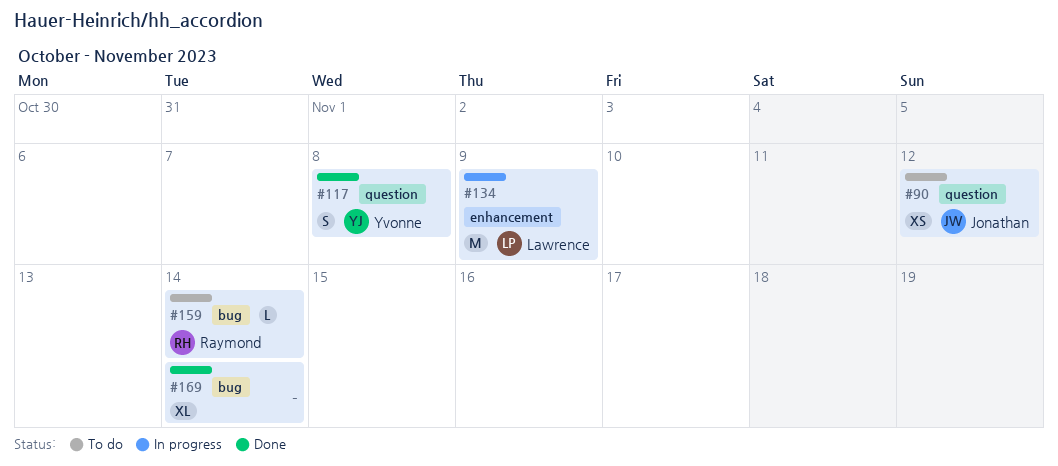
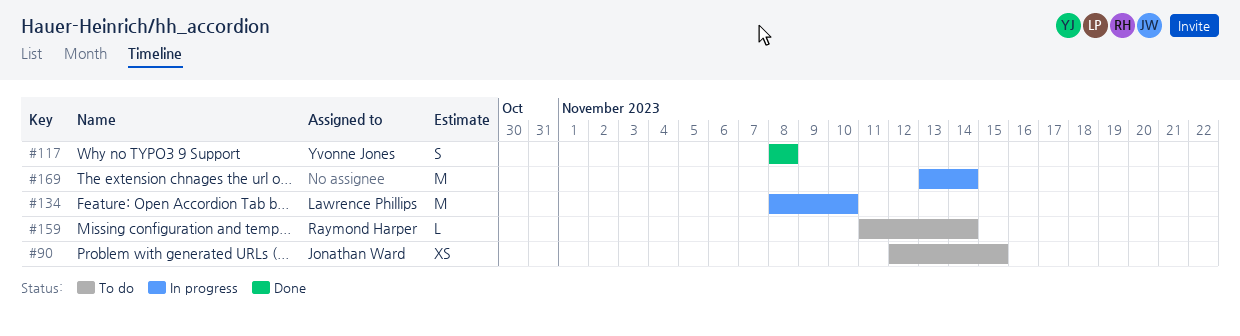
#90, due: Nov 12 -> Nov 15
#134, due: Nov 9 -> Nov 10
#169, status: Done -> In progress
#169, estimate: XL -> M

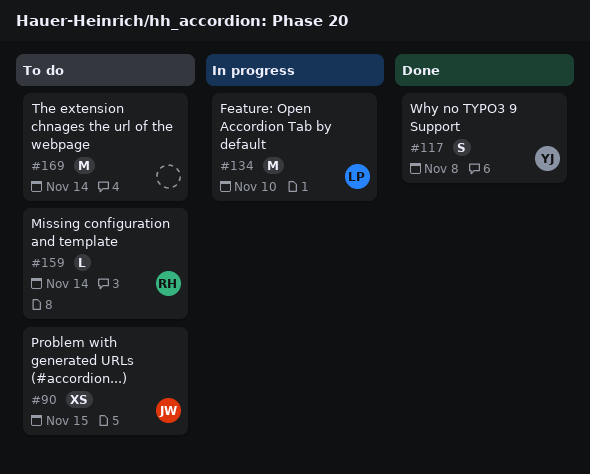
#169, status: In progress -> To do

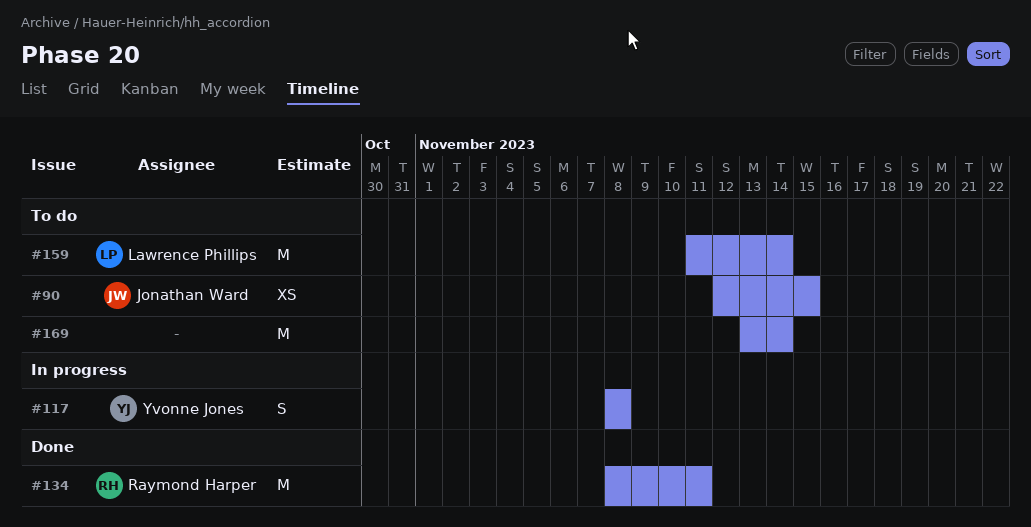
#117, status: Done -> In progress
#134, status: In progress -> Done
#134, owner: Lawrence Phillips -> Raymond Harper
#134, due: Nov 10 -> Nov 11
#159, owner: Raymond Harper -> Lawrence Phillips
#159, estimate: L -> M

